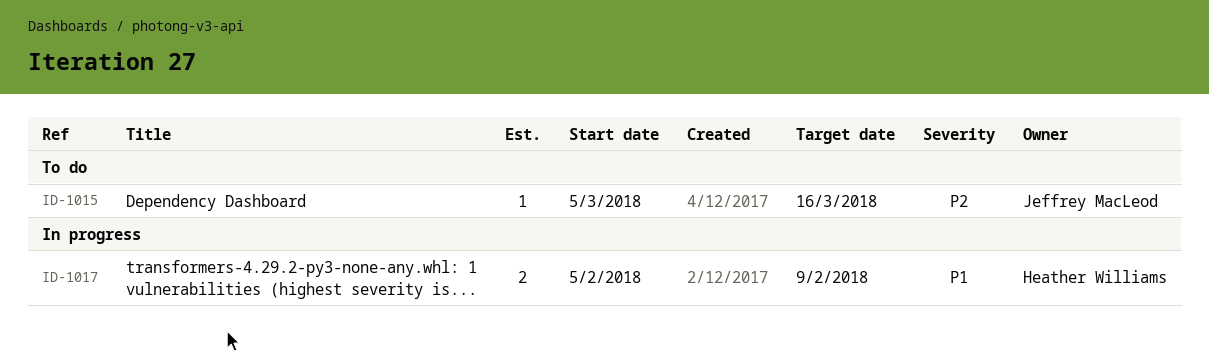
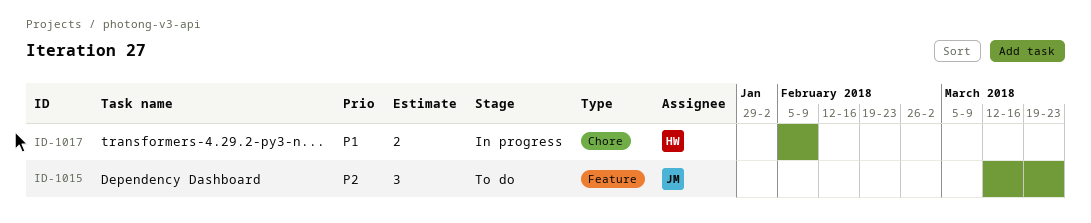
ID-1015, estimate: 1 -> 3
ID-1015, start: Mar 5 -> Mar 12
ID-1015, due: Mar 16 -> Mar 23

